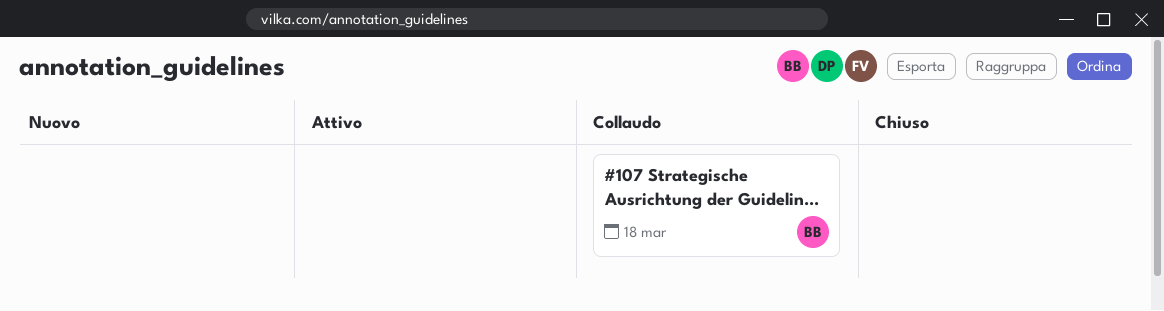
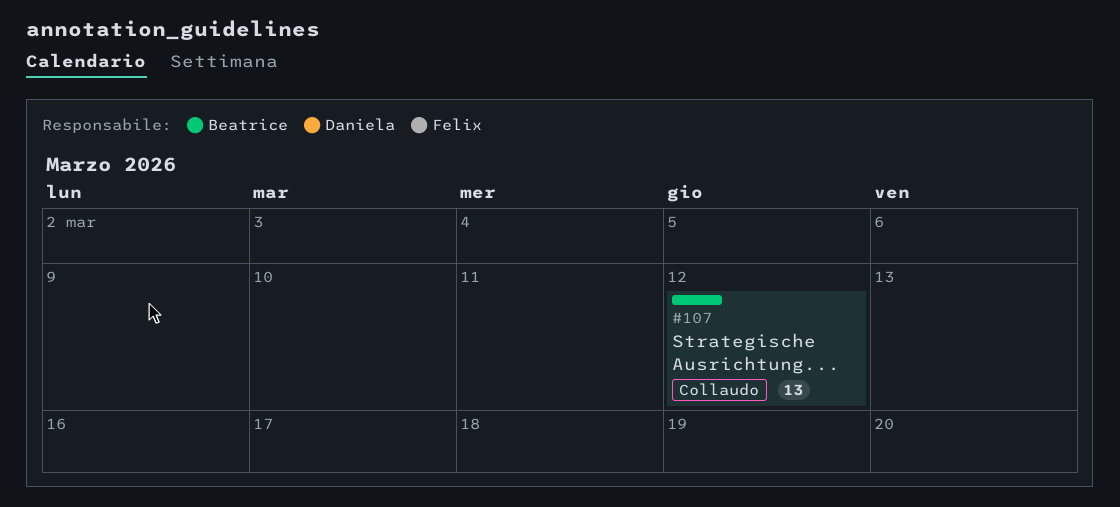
#107, due: Mar 18 -> Mar 12

